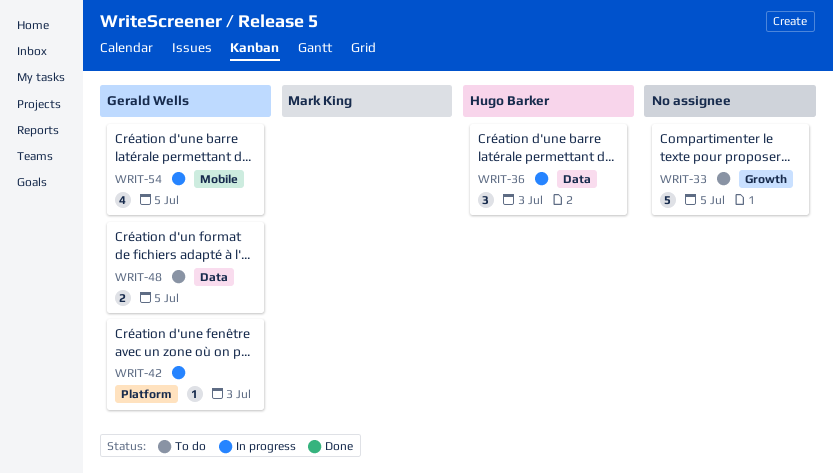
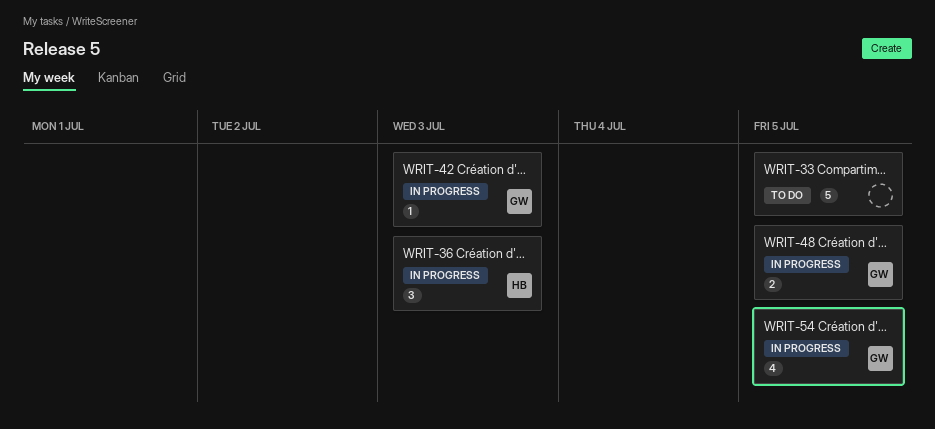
WRIT-48, status: To do -> In progress

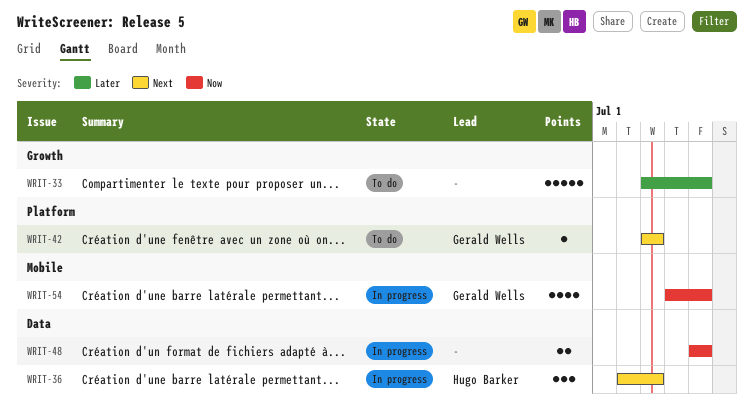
WRIT-42, status: In progress -> To do
WRIT-48, owner: Gerald Wells -> none

